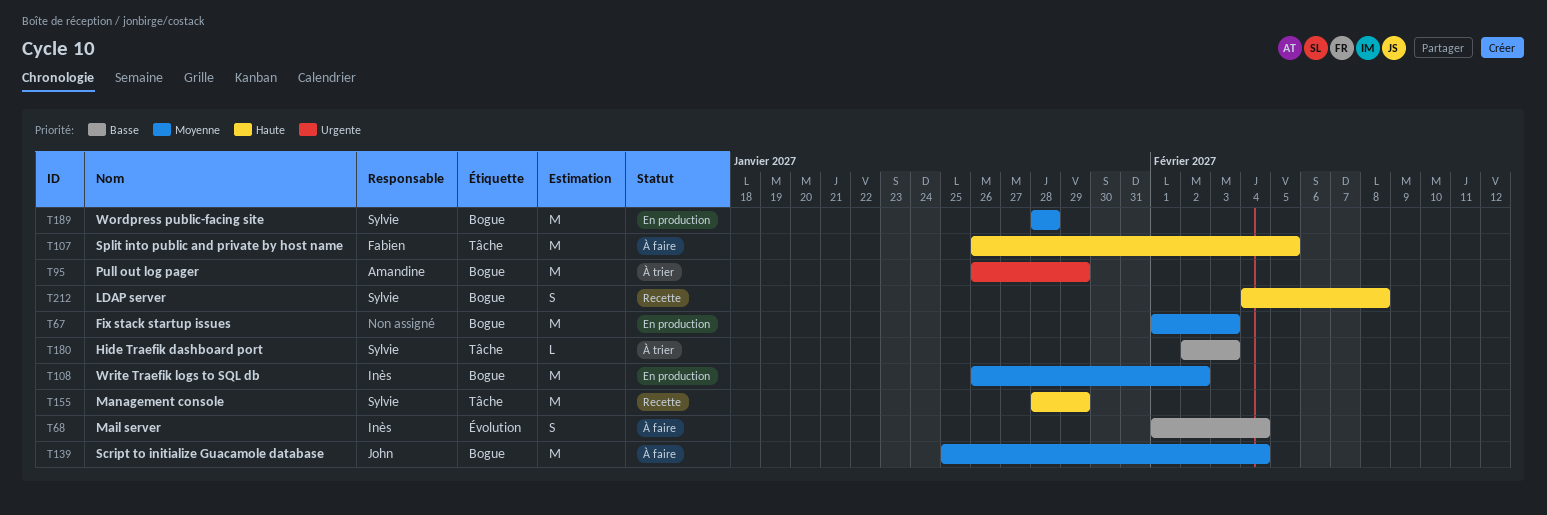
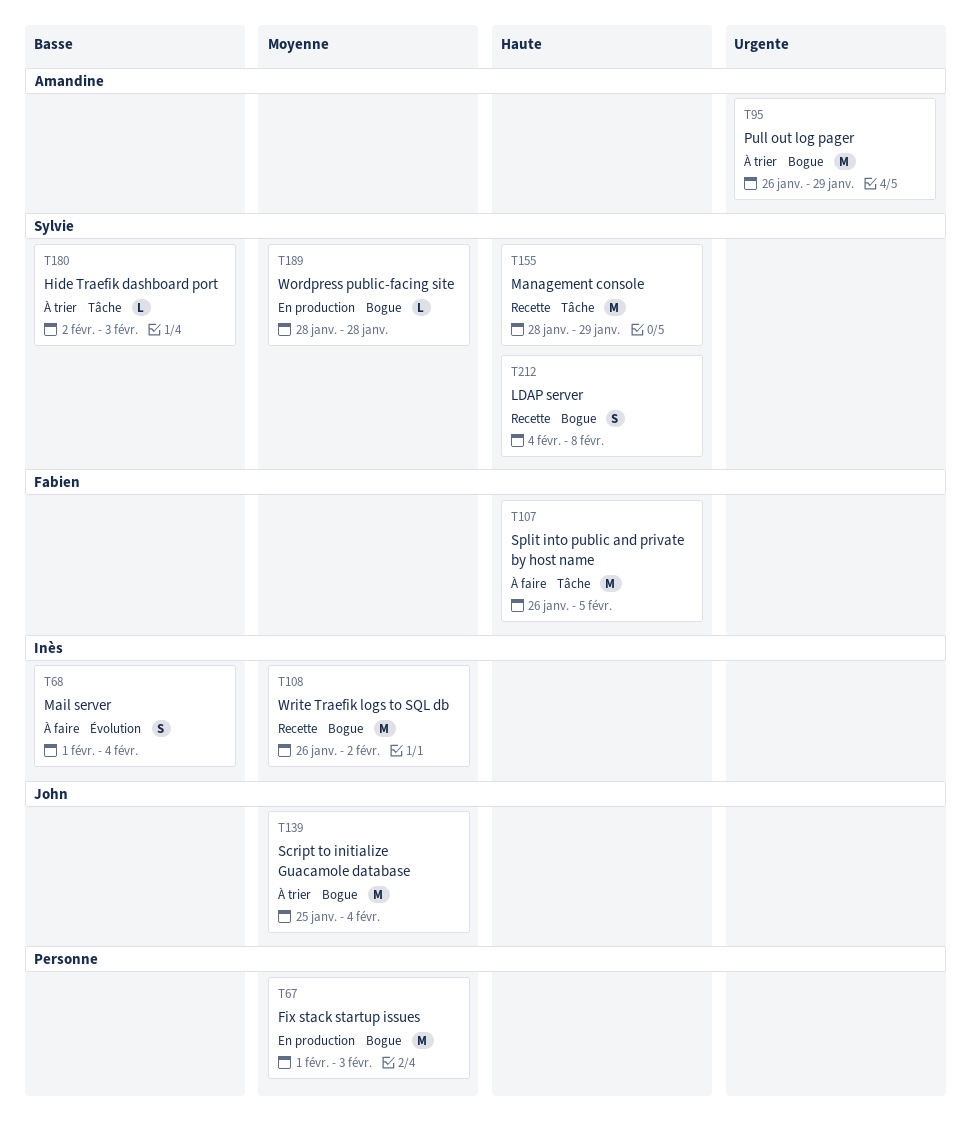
T108, status: En production -> Recette
T139, status: À faire -> À trier
T189, estimate: M -> L

